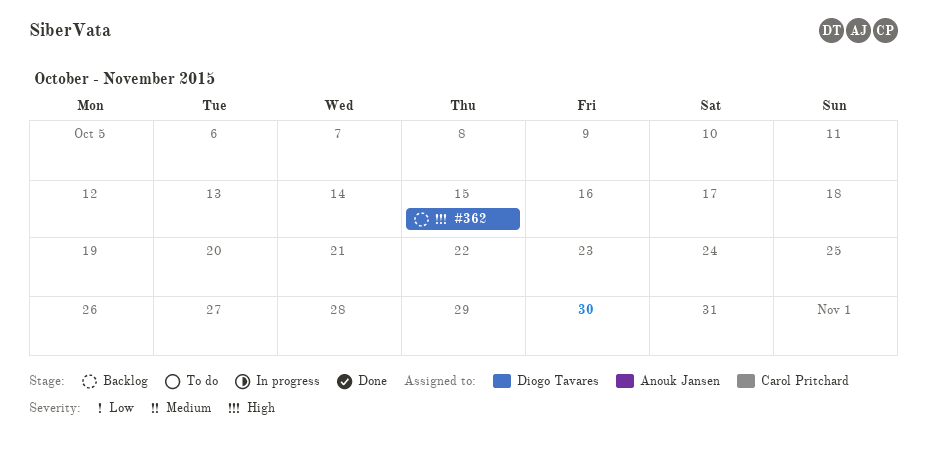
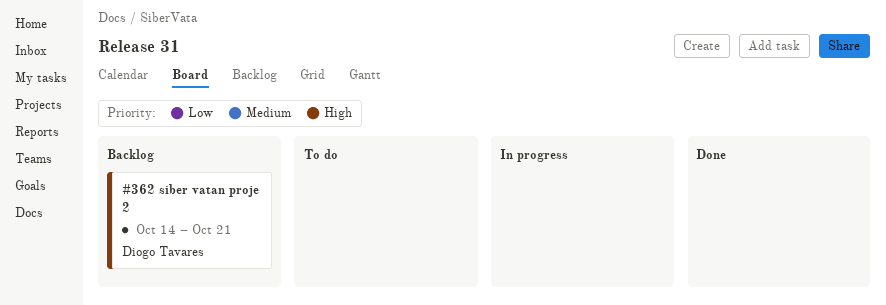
#362, start: Oct 15 -> Oct 14
#362, due: Oct 15 -> Oct 21

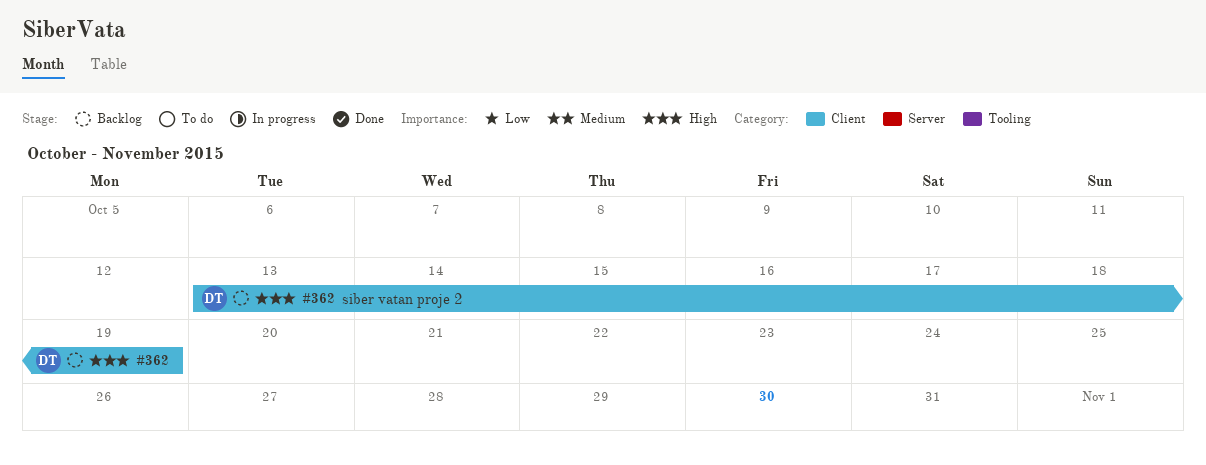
#362, start: Oct 14 -> Oct 13
#362, due: Oct 21 -> Oct 19

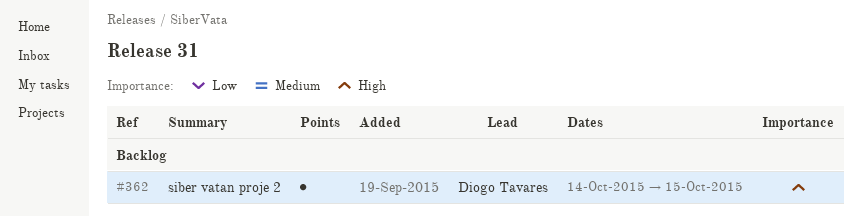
#362, start: Oct 13 -> Oct 14
#362, due: Oct 19 -> Oct 15

